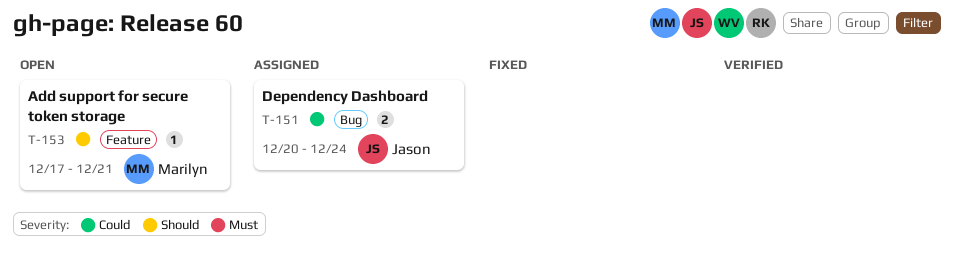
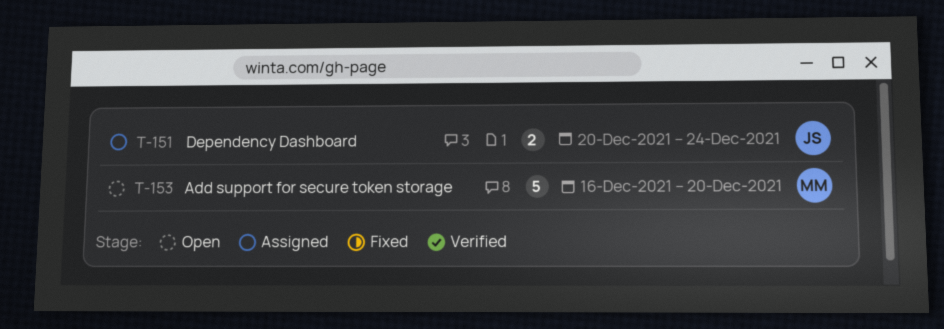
T-153, estimate: 1 -> 5
T-153, start: Dec 17 -> Dec 16
T-153, due: Dec 21 -> Dec 20

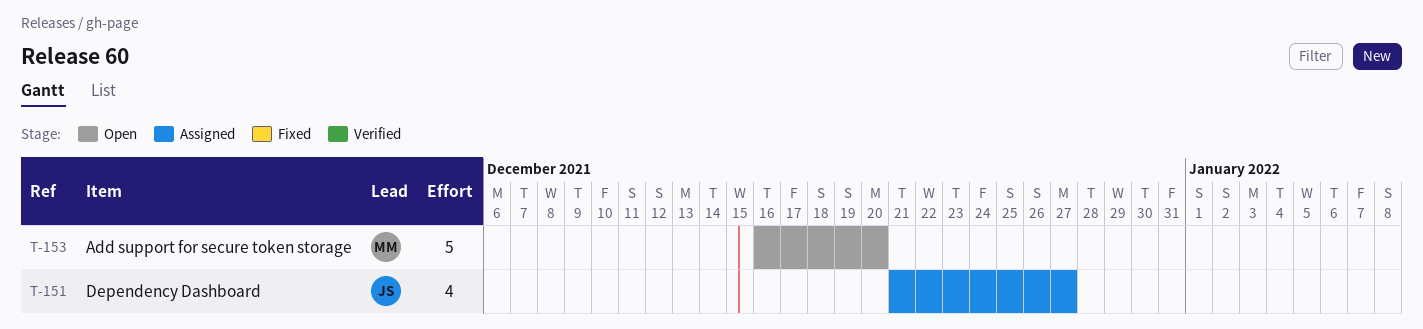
T-151, estimate: 2 -> 4
T-151, start: Dec 20 -> Dec 21
T-151, due: Dec 24 -> Dec 27

